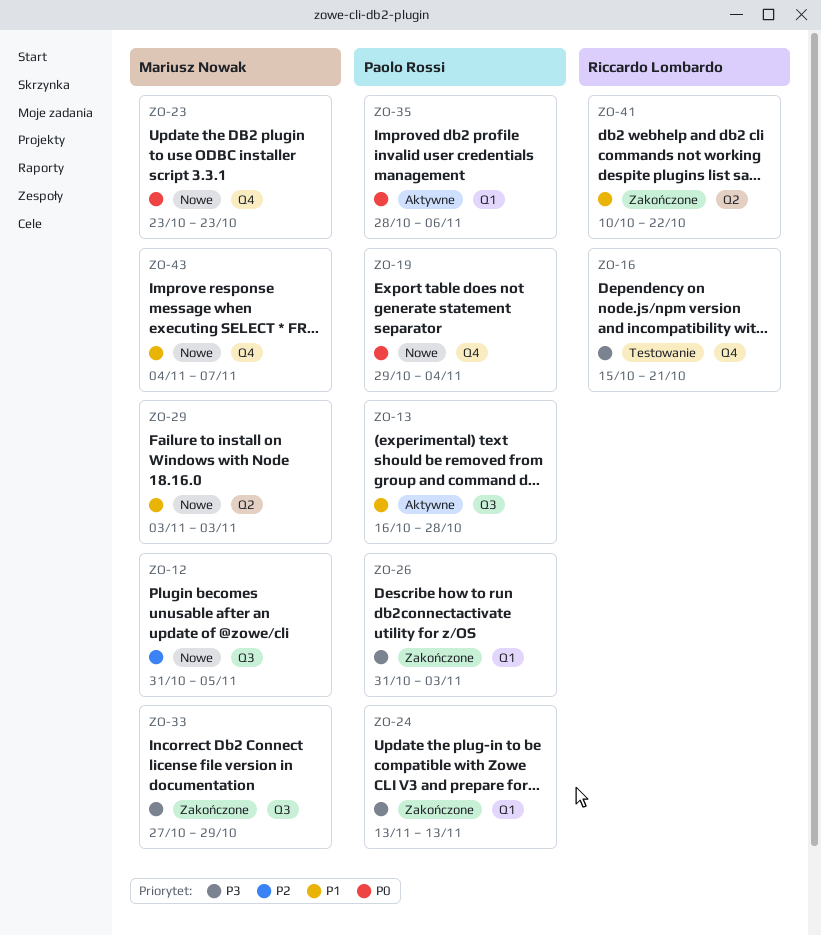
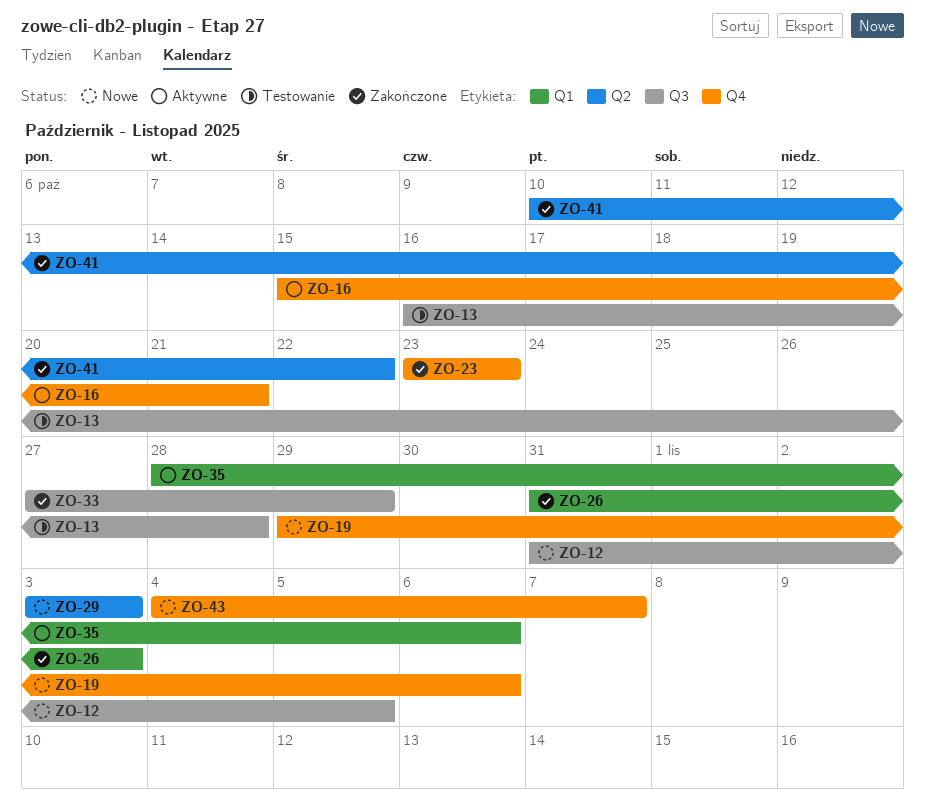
ZO-13, status: Aktywne -> Testowanie
ZO-16, status: Testowanie -> Aktywne
ZO-19, due: Nov 4 -> Nov 6
ZO-23, status: Nowe -> Zakończone
ZO-24: present -> none

